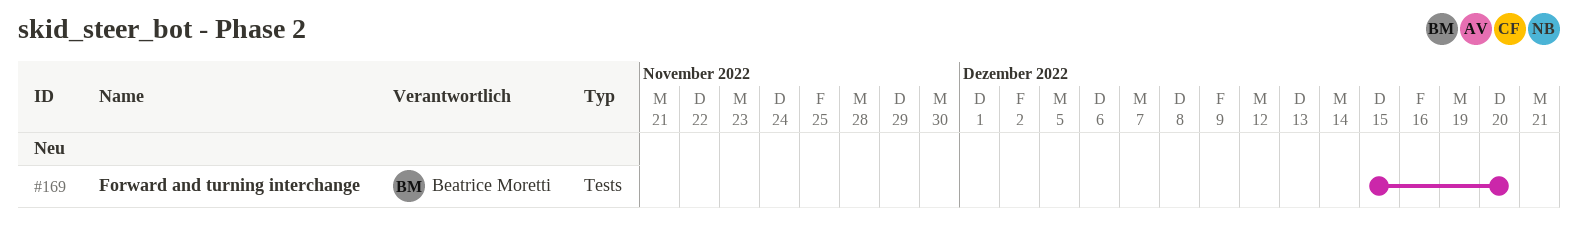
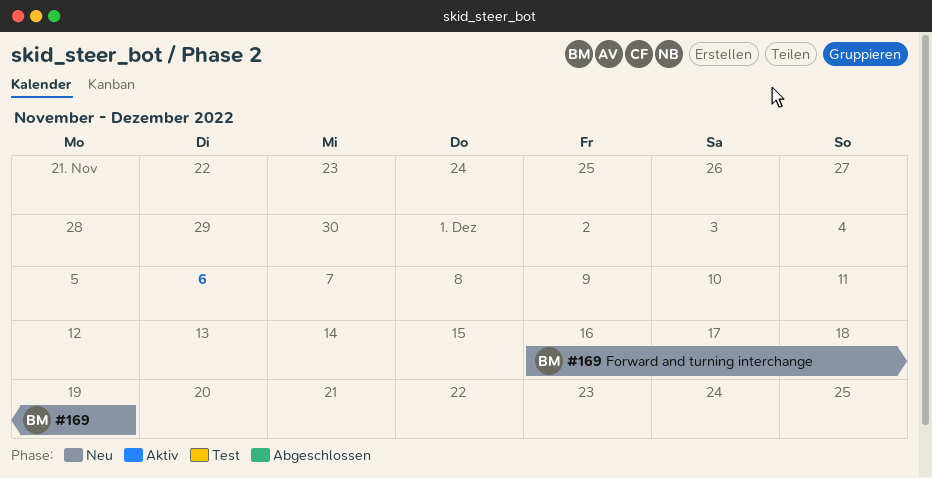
#169, start: Dec 15 -> Dec 16
#169, due: Dec 20 -> Dec 19

